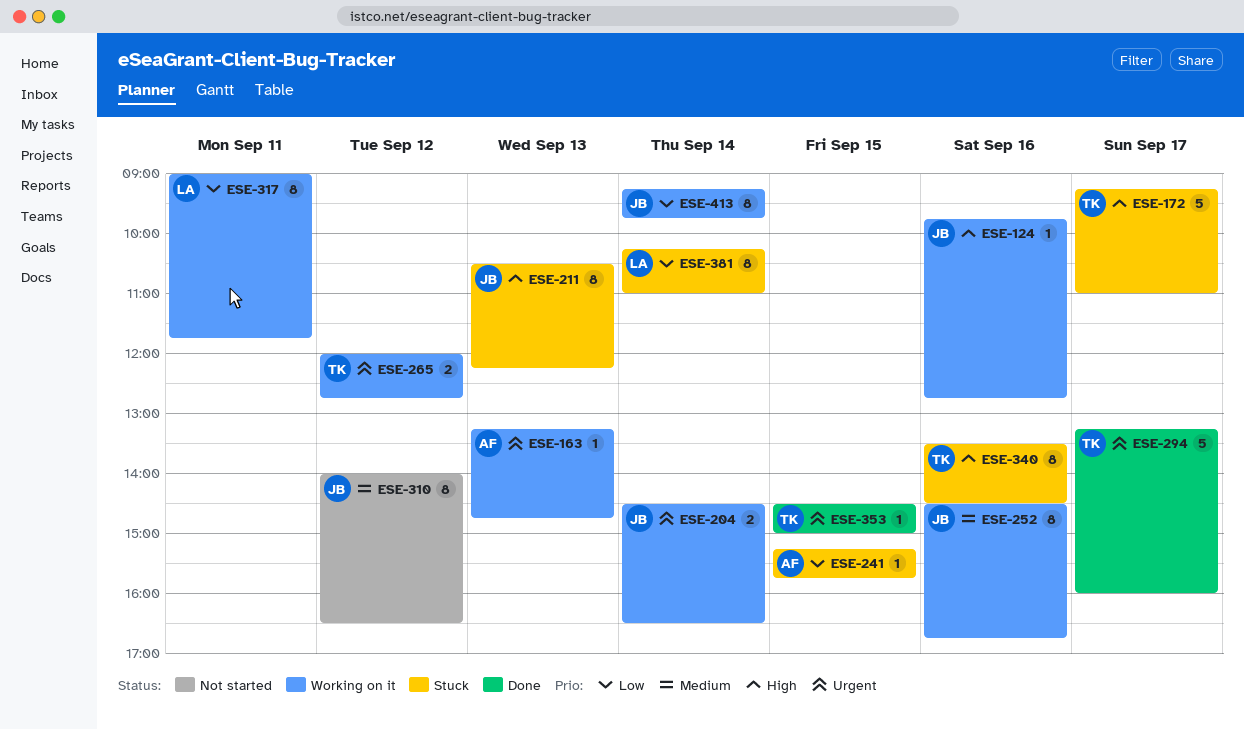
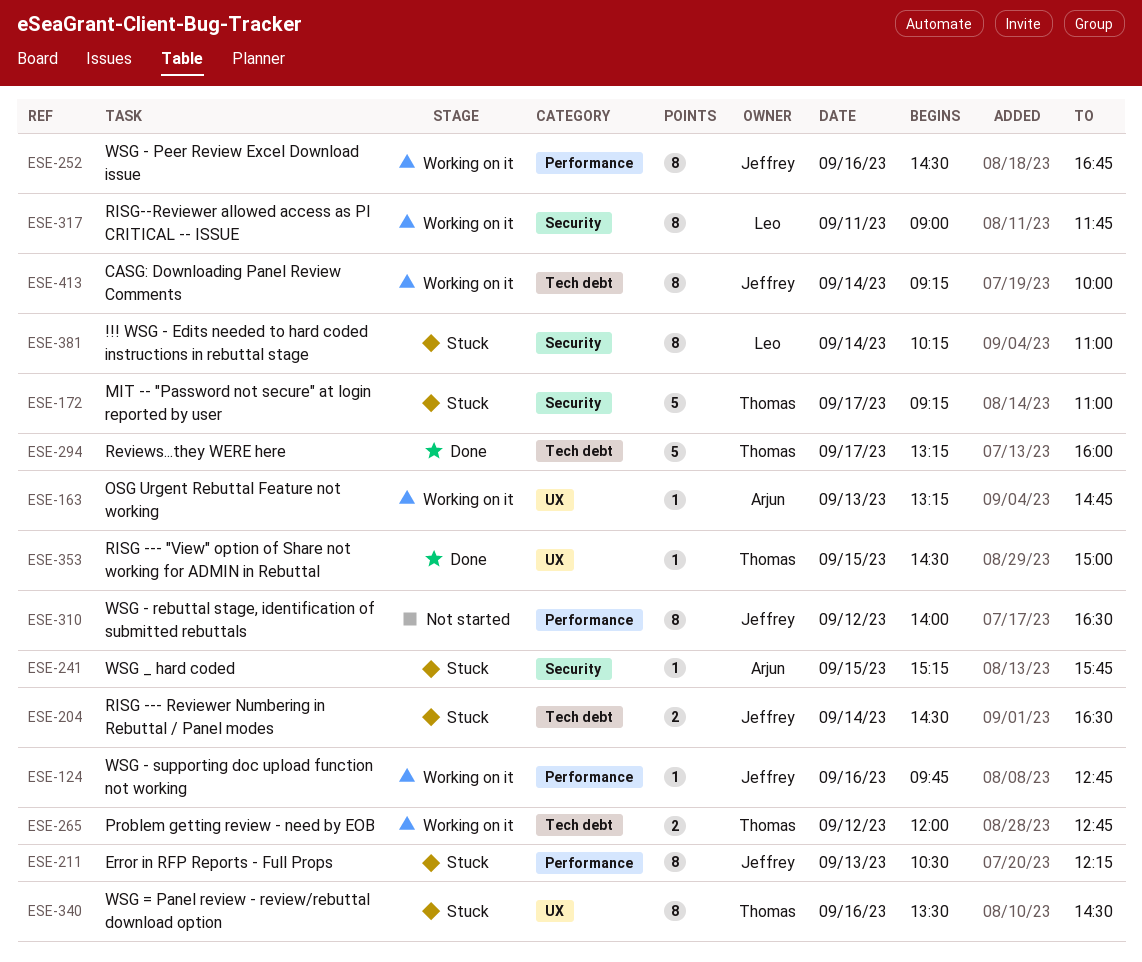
ESE-204, status: Working on it -> Stuck
ESE-413, ends: 09:45 -> 10:00

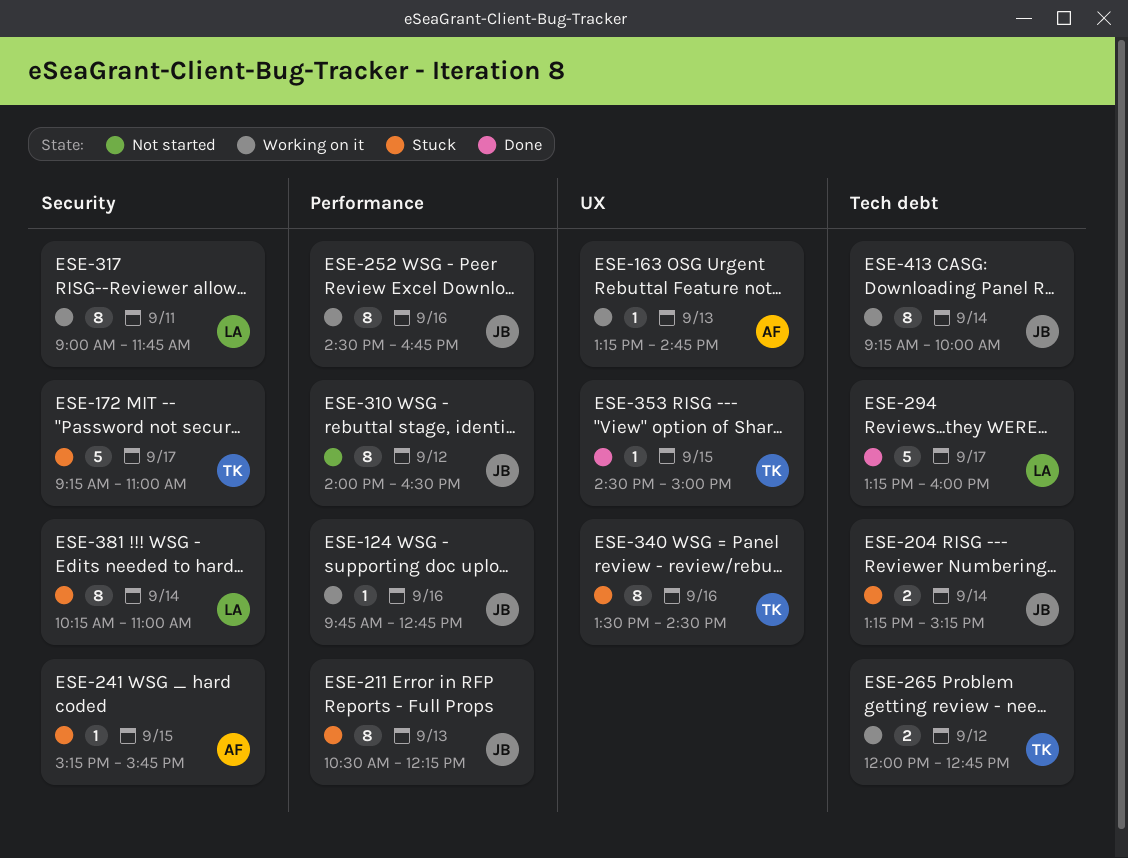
ESE-204, begins: 14:30 -> 13:15
ESE-204, ends: 16:30 -> 15:15
ESE-294, owner: Thomas -> Leo

